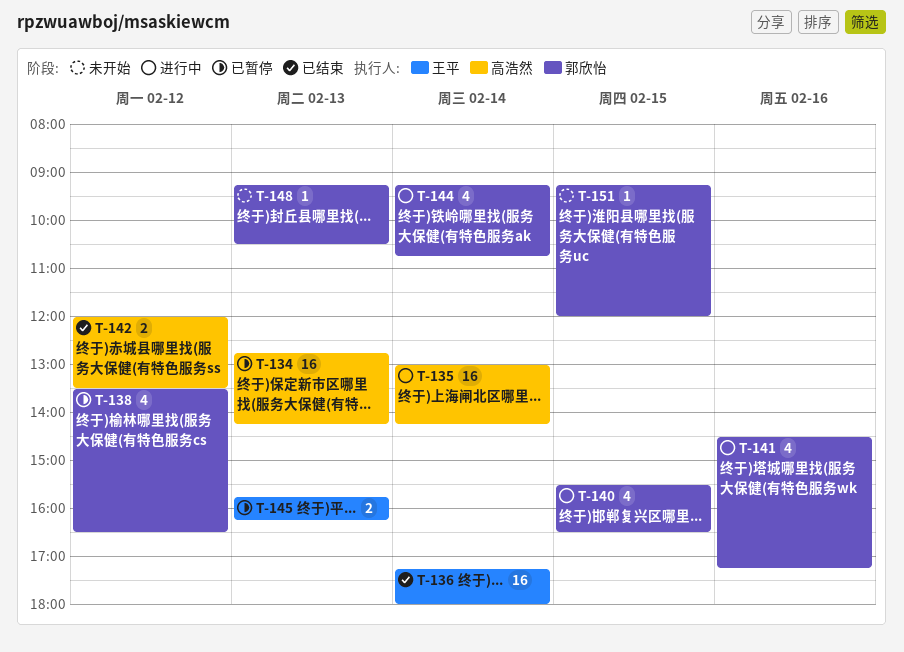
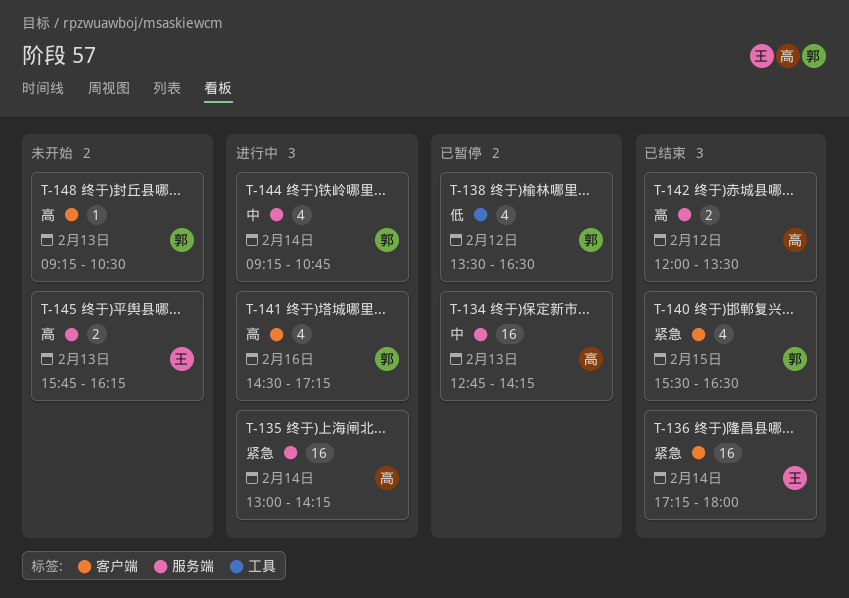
T-140, status: 进行中 -> 已结束
T-145, status: 已暂停 -> 未开始
T-151: present -> none

